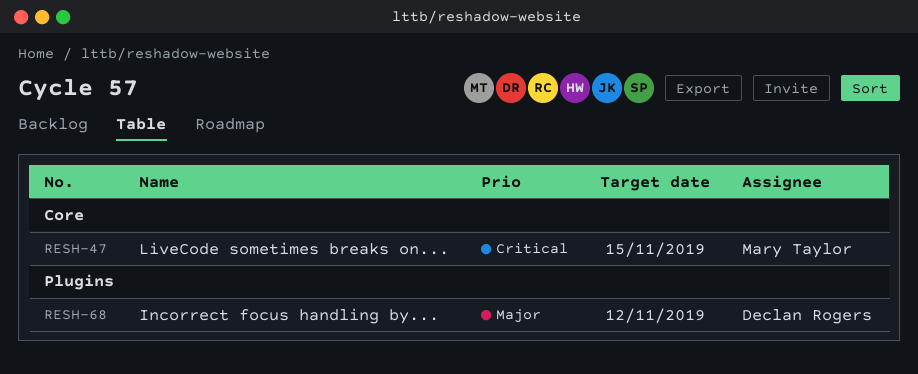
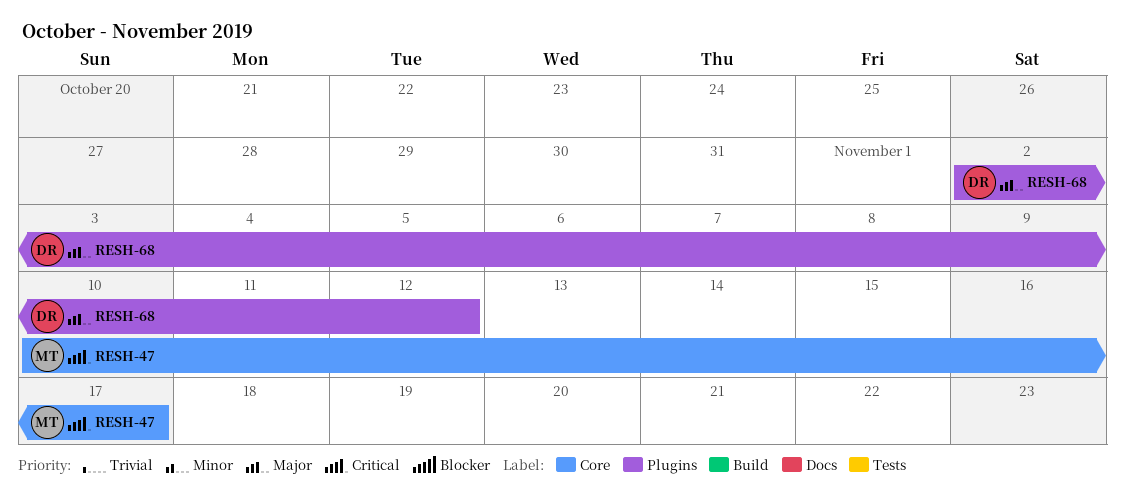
RESH-47, due: Nov 15 -> Nov 17

